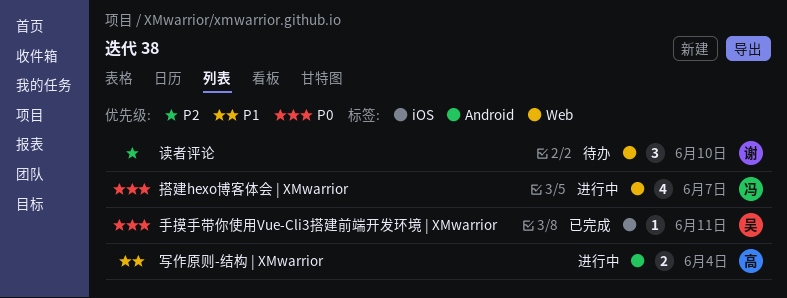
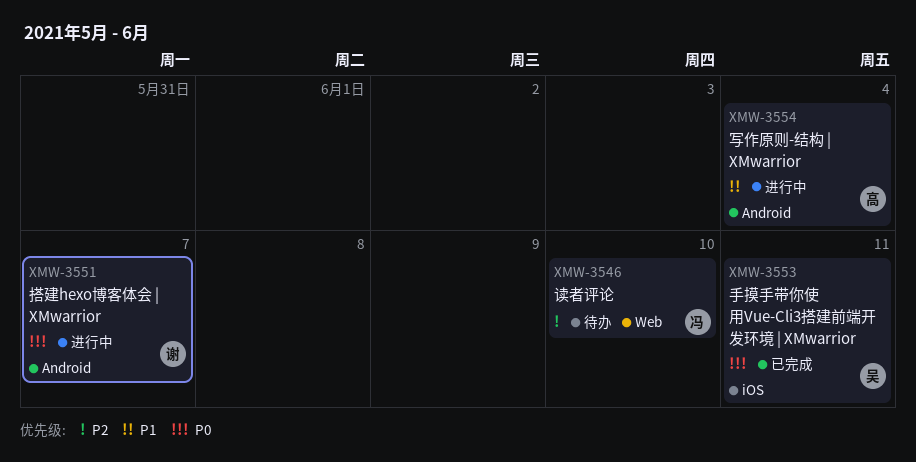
搭建hexo博客体会 | XMwarrior, owner: 冯 -> 谢
搭建hexo博客体会 | XMwarrior, label: Web -> Android
读者评论, owner: 谢 -> 冯

